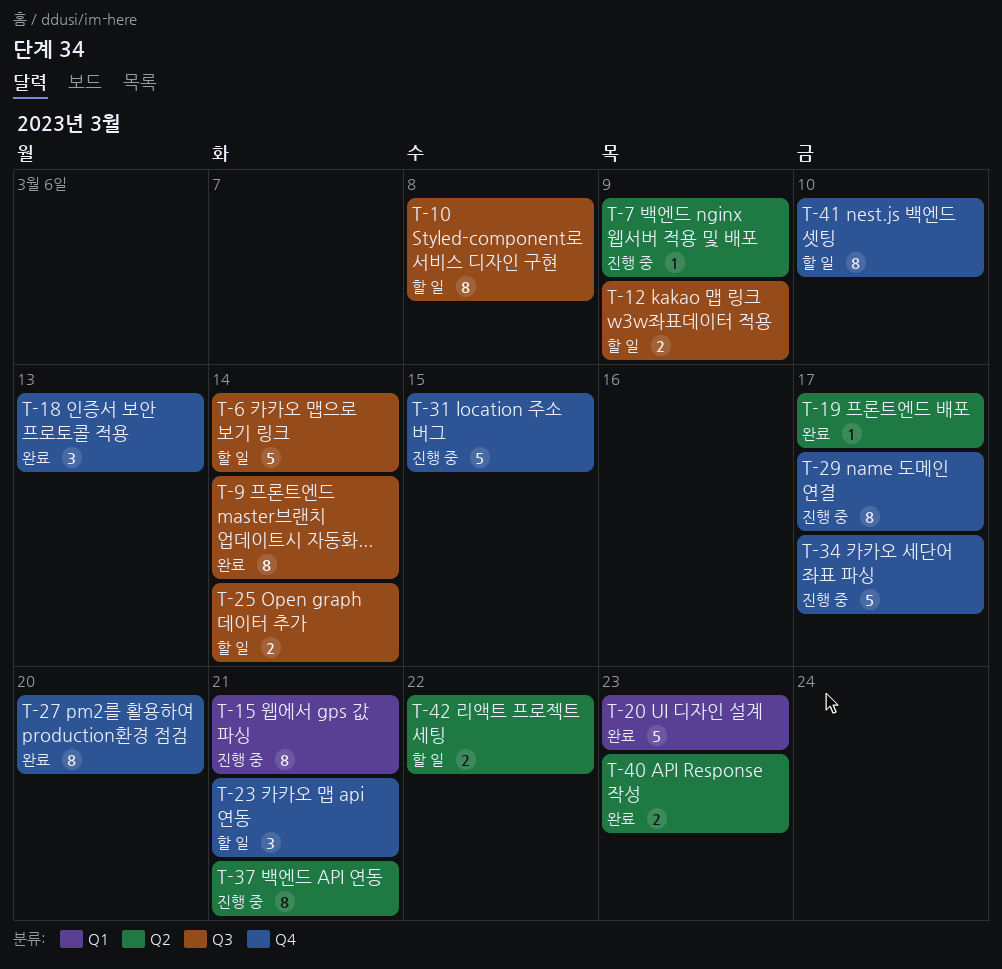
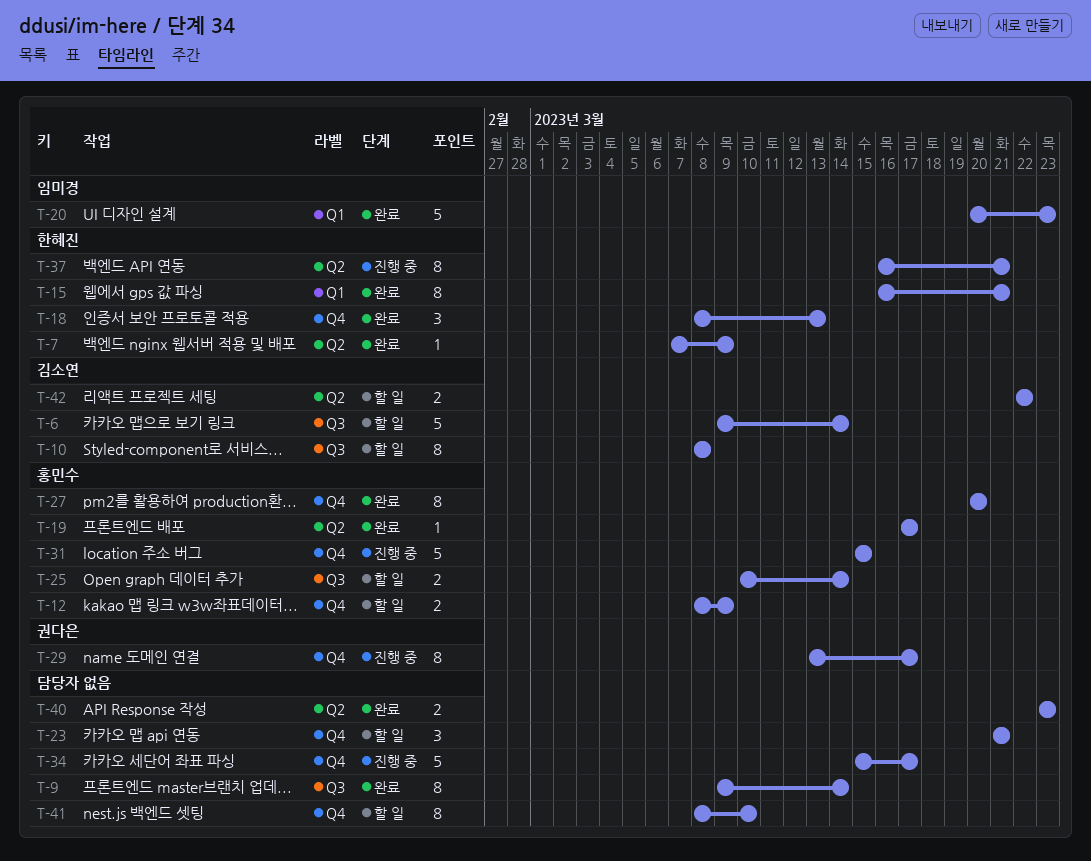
T-7, status: 진행 중 -> 완료
T-12, label: Q3 -> Q4
T-15, status: 진행 중 -> 완료

